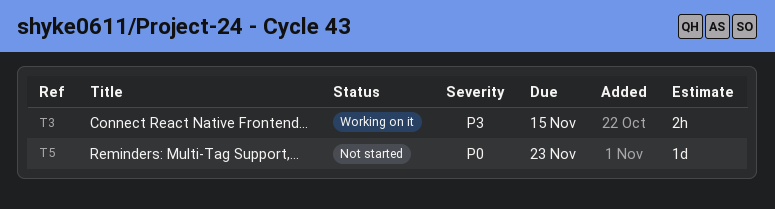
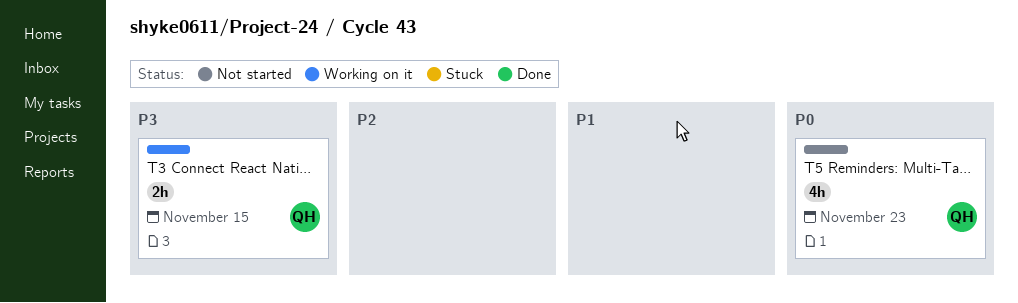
T5, estimate: 1d -> 4h

